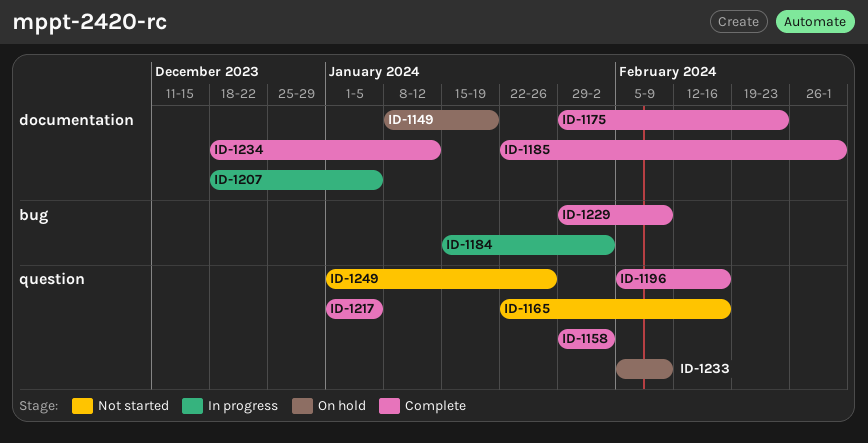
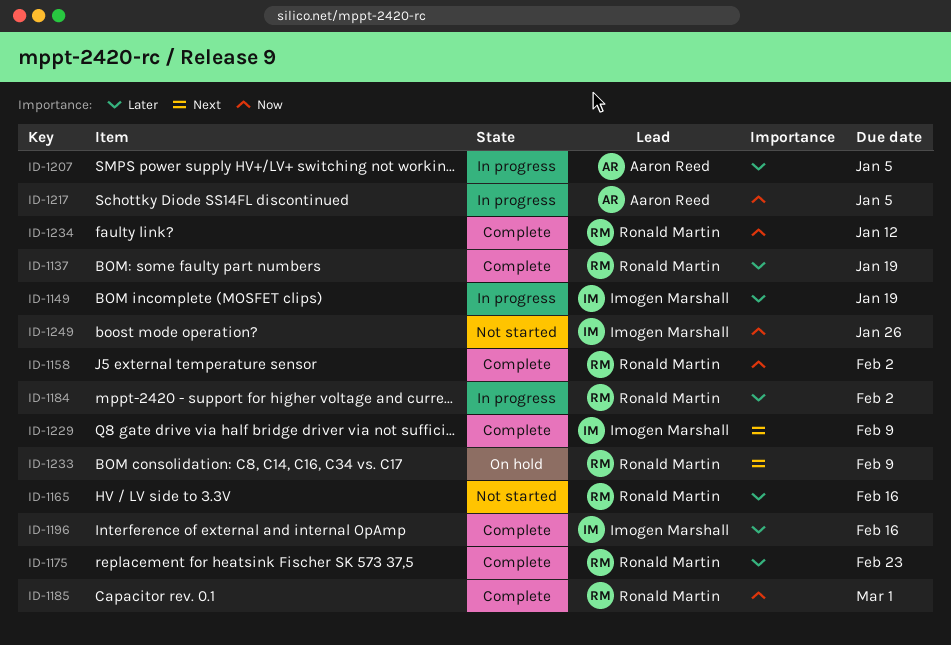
ID-1137: none -> present
ID-1149, status: On hold -> In progress
ID-1217, status: Complete -> In progress

